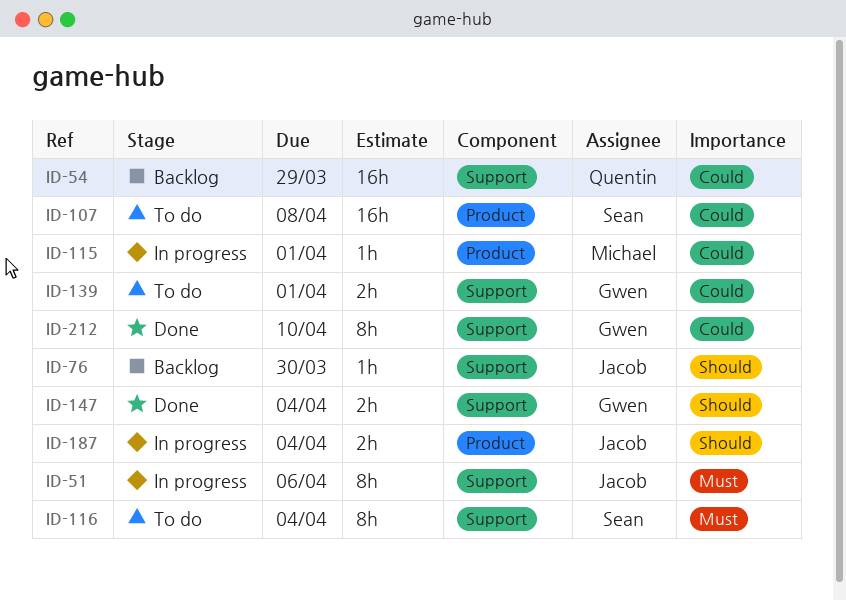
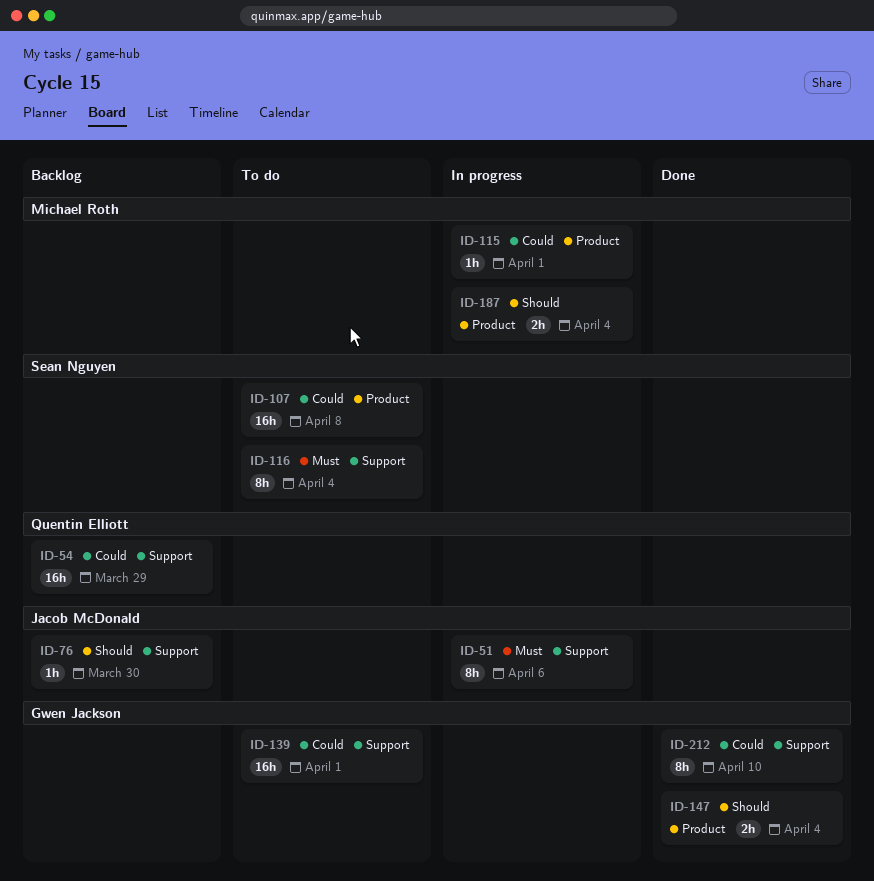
ID-139, estimate: 2h -> 16h
ID-147, label: Support -> Product
ID-187, owner: Jacob McDonald -> Michael Roth

